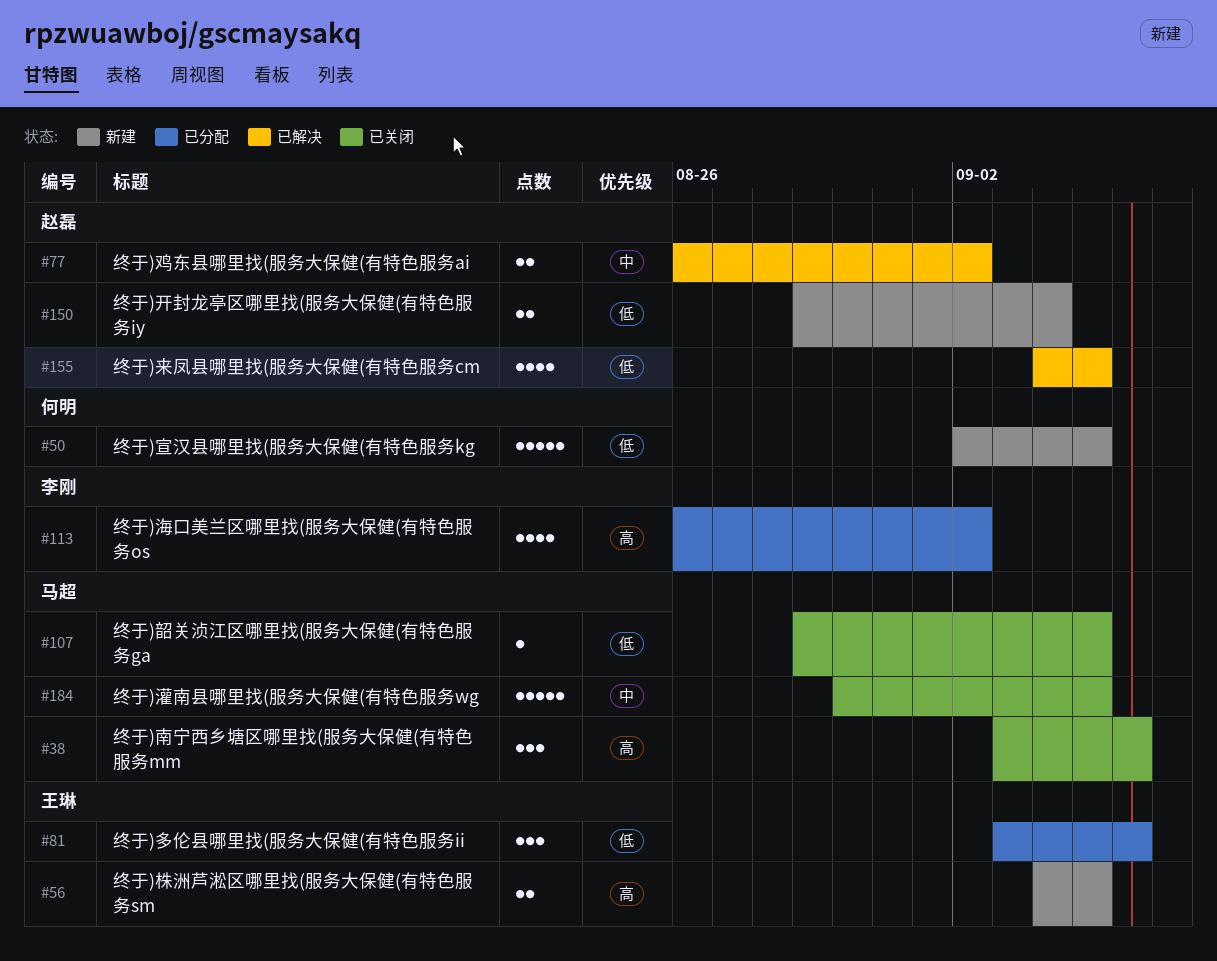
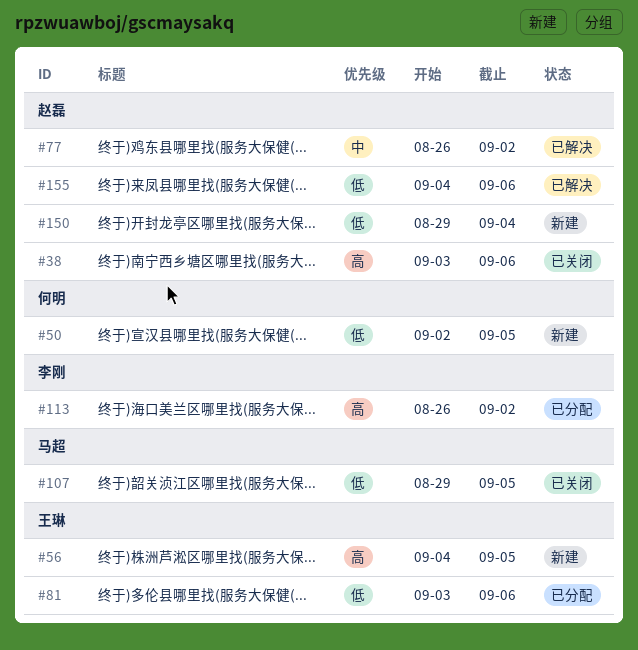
#38, owner: 马超 -> 赵磊
#155, due: Sep 5 -> Sep 6
#184: present -> none

